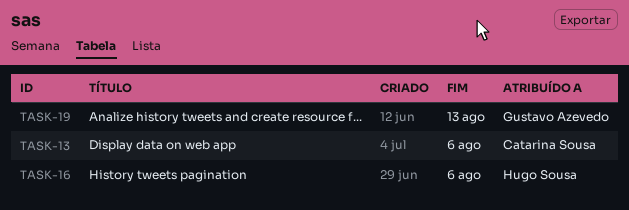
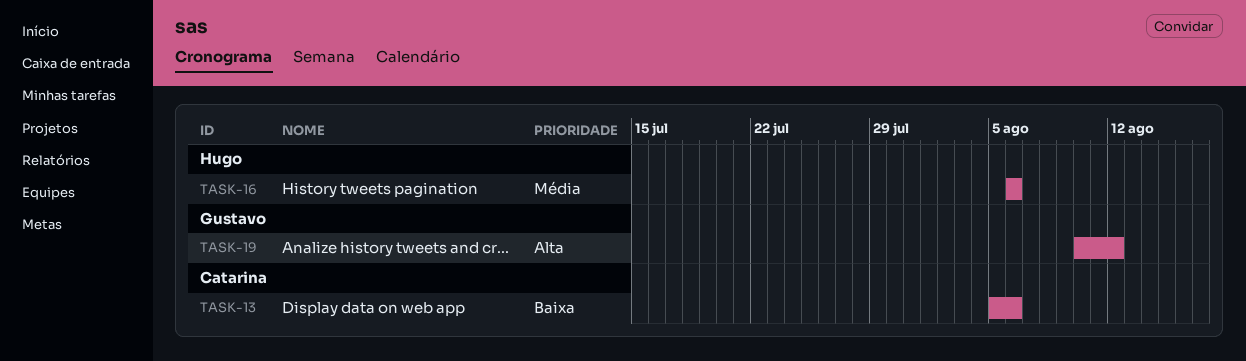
TASK-19, due: Aug 13 -> Aug 12

